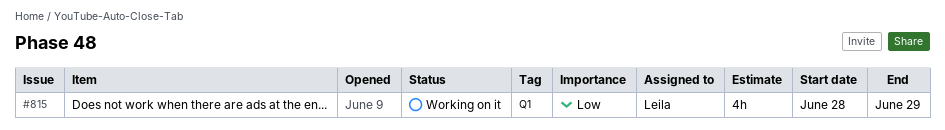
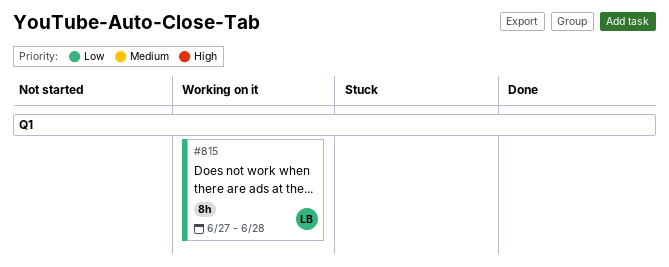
#815, estimate: 4h -> 8h
#815, start: Jun 28 -> Jun 27
#815, due: Jun 29 -> Jun 28

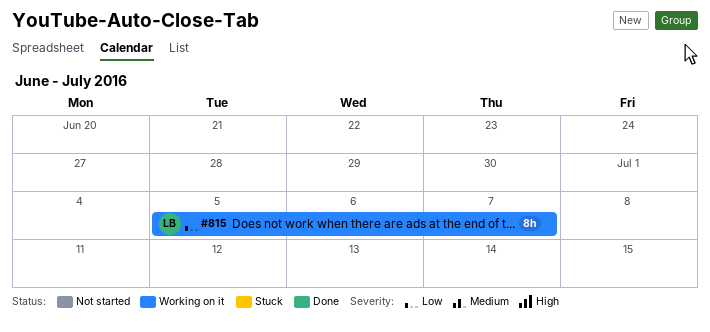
#815, start: Jun 27 -> Jul 5
#815, due: Jun 28 -> Jul 7

